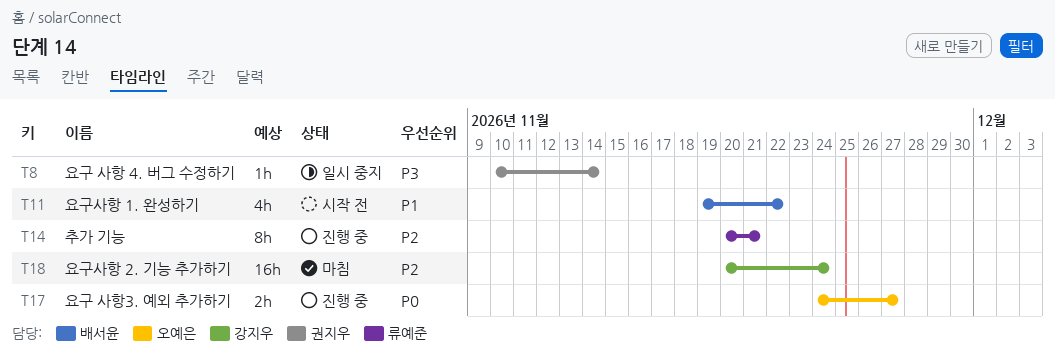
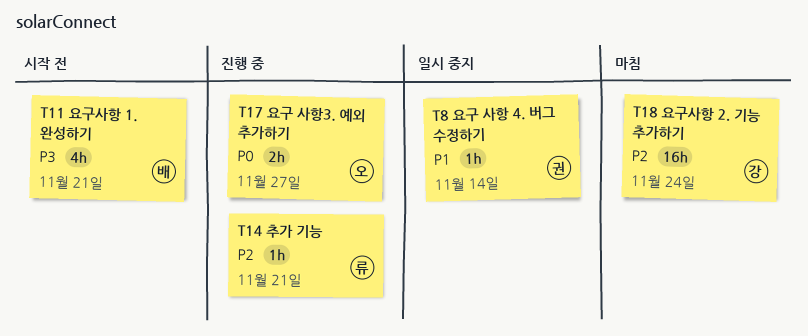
T8, priority: P3 -> P1
T11, priority: P1 -> P3
T11, due: Nov 22 -> Nov 21
T14, estimate: 8h -> 1h

